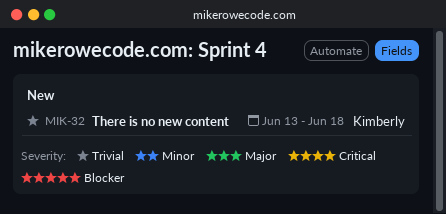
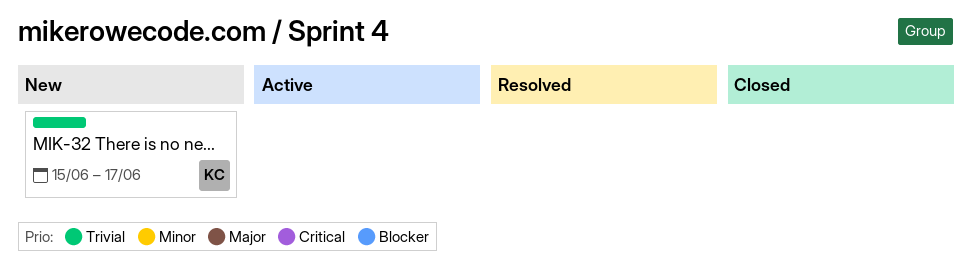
MIK-32, start: Jun 13 -> Jun 15
MIK-32, due: Jun 18 -> Jun 17

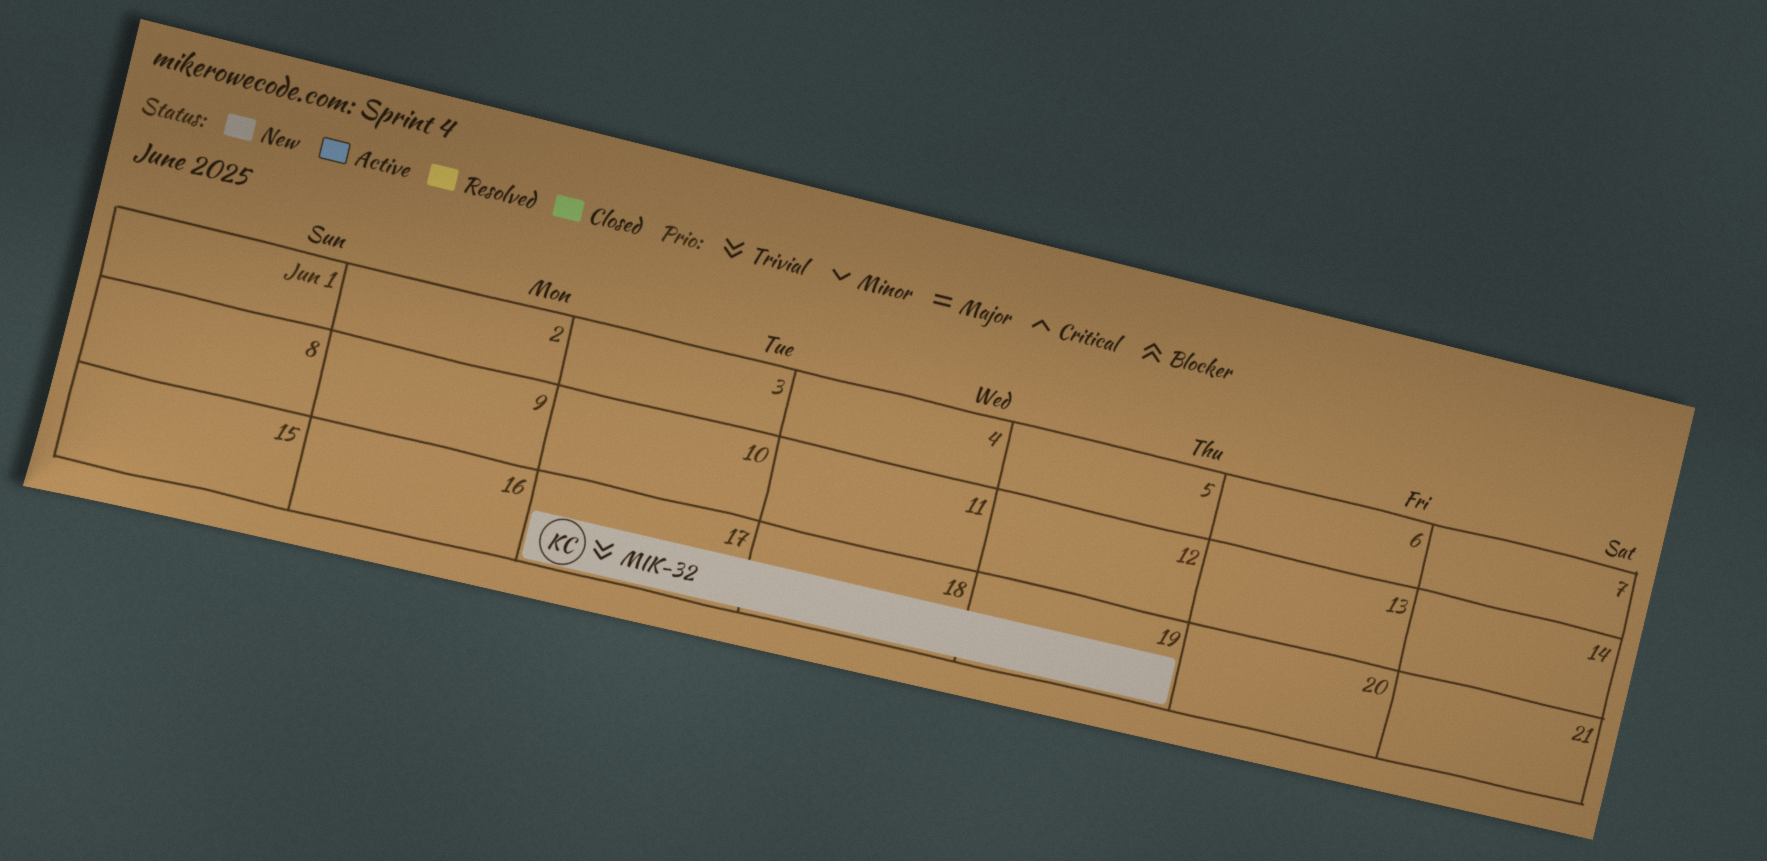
MIK-32, start: Jun 15 -> Jun 17
MIK-32, due: Jun 17 -> Jun 19

